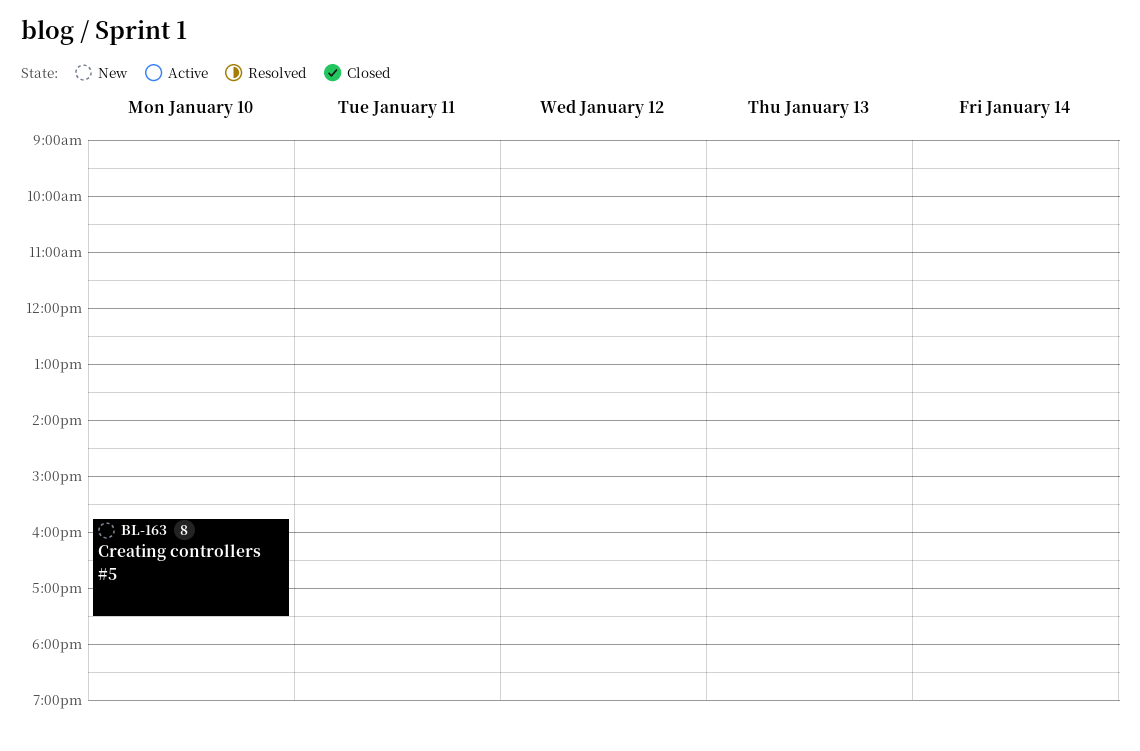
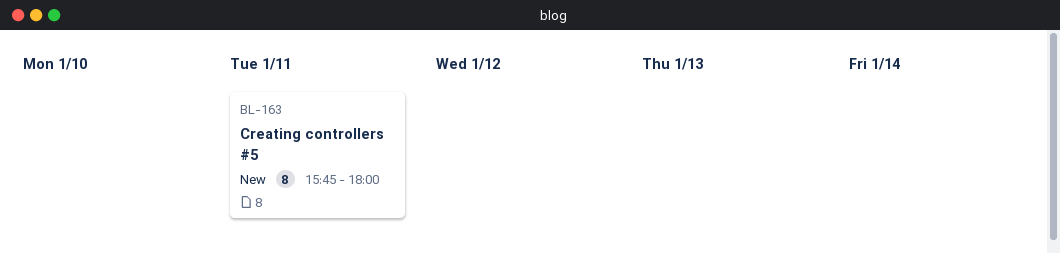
BL-163, day: Jan 10 -> Jan 11
BL-163, ends: 17:30 -> 18:00

